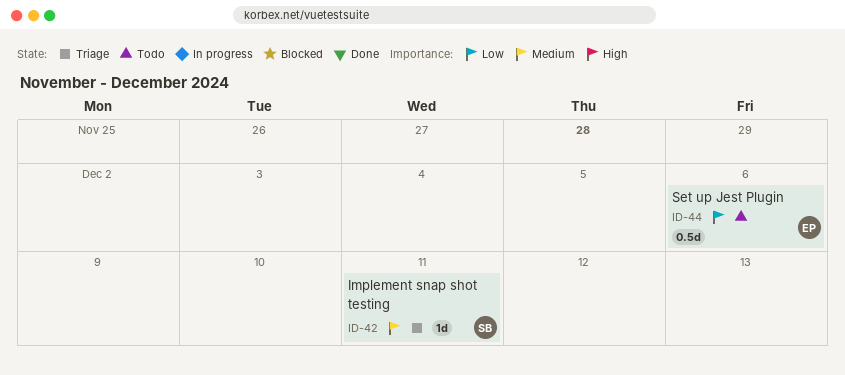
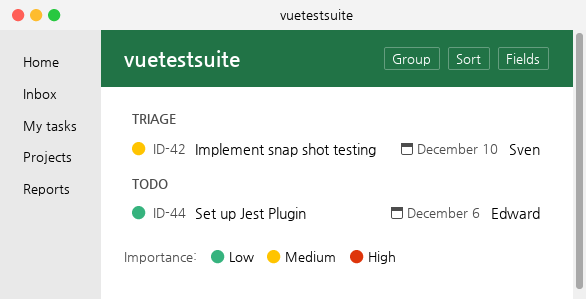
ID-42, due: Dec 11 -> Dec 10

